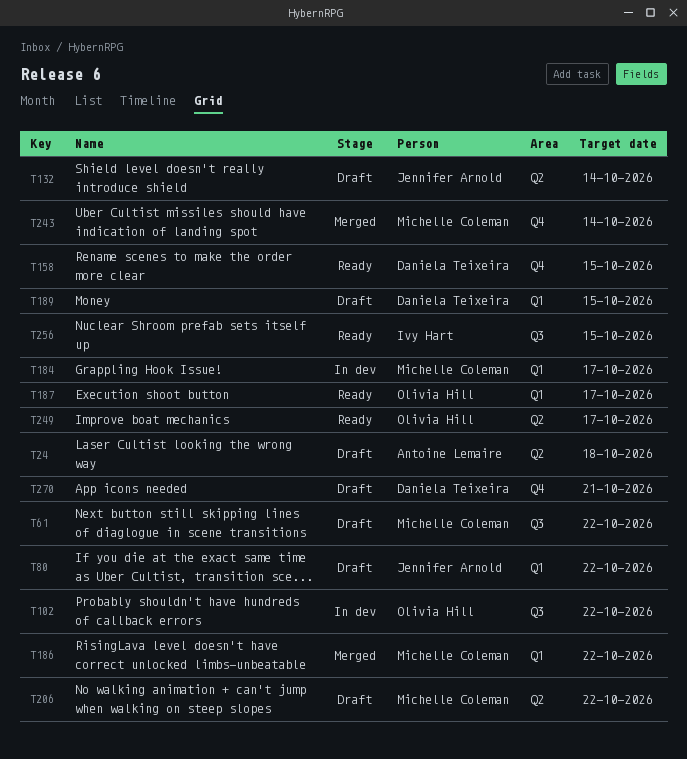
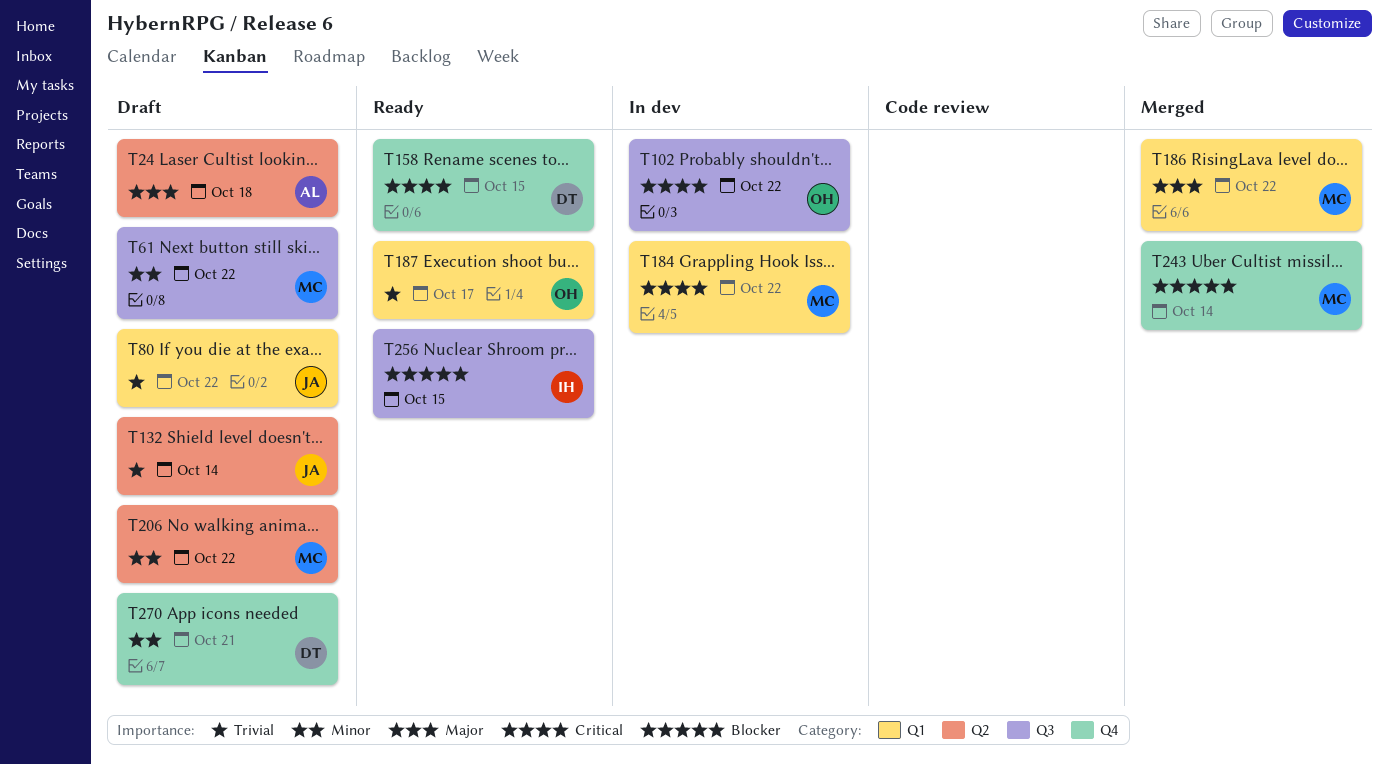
T184, due: Oct 17 -> Oct 22
T189: present -> none
T249: present -> none

